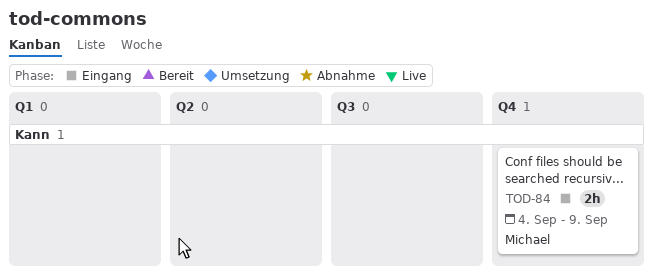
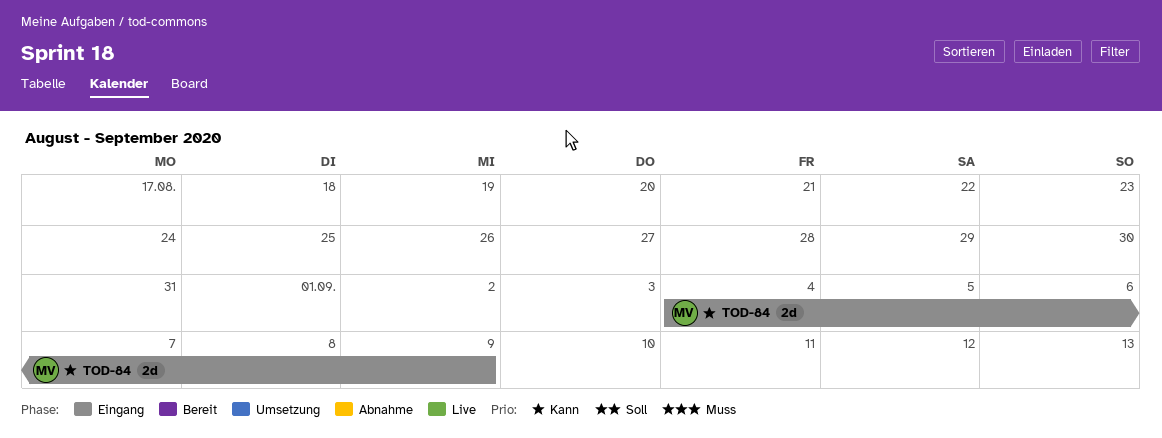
TOD-84, estimate: 2h -> 2d

